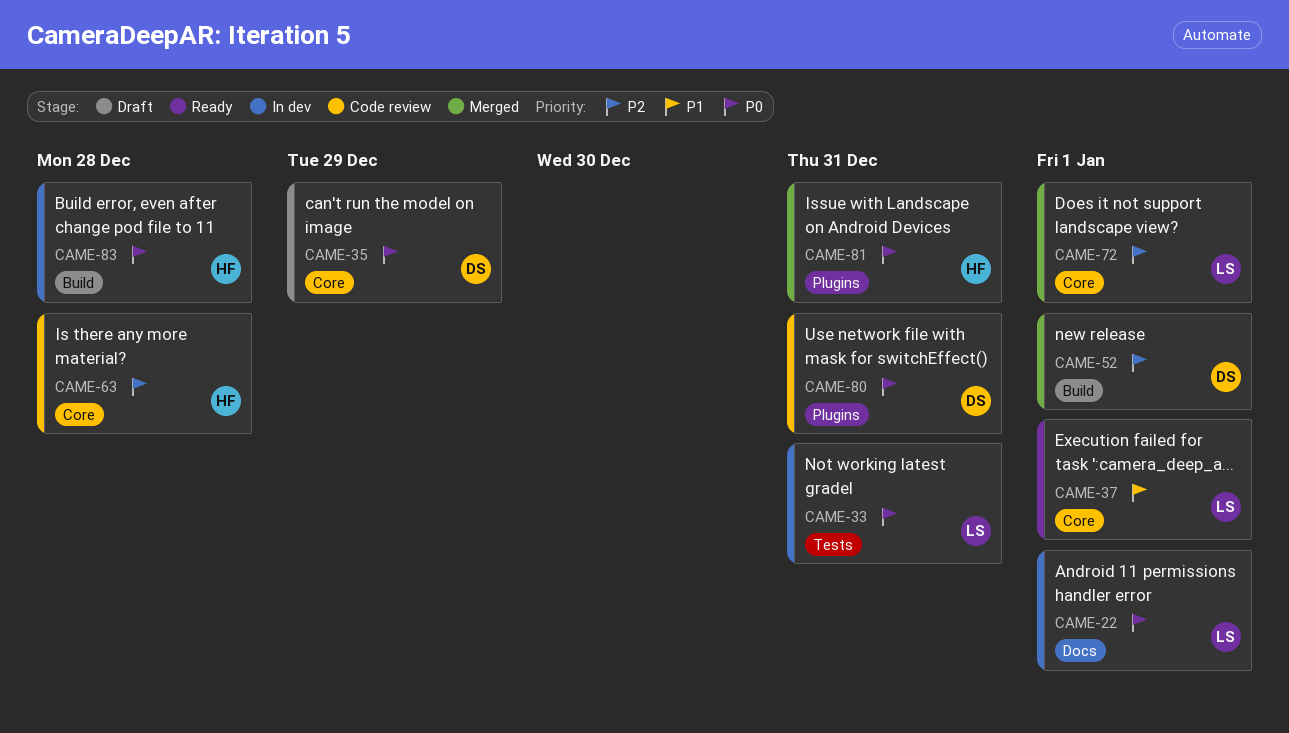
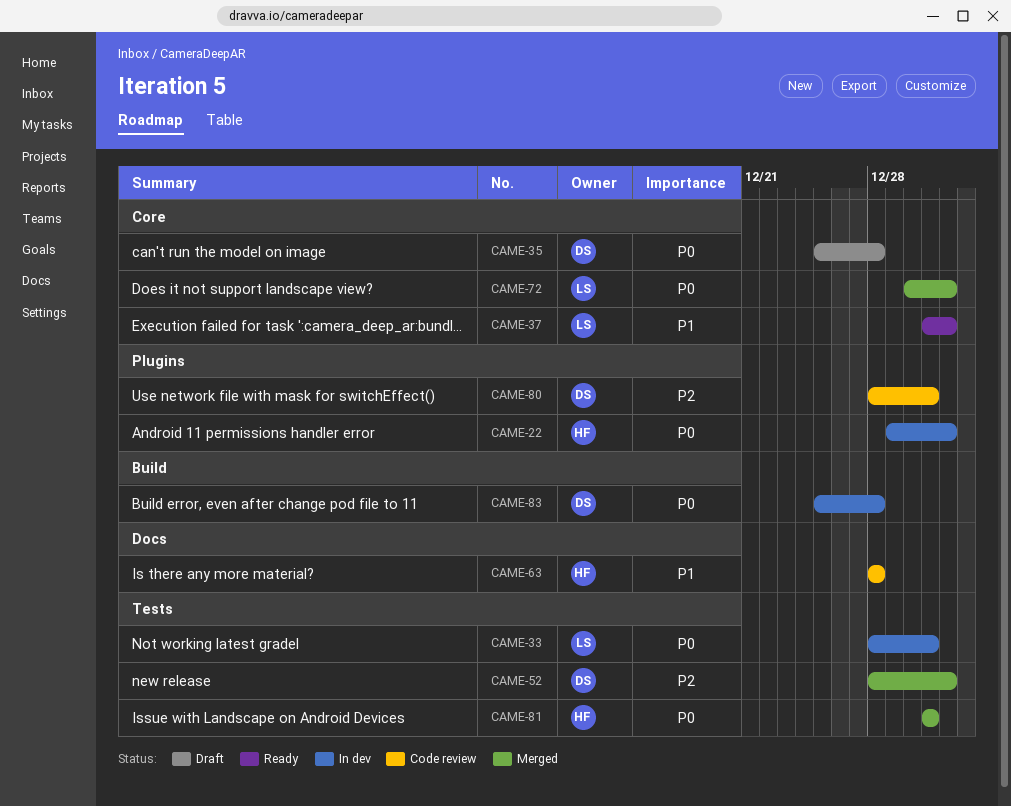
CAME-22, owner: LS -> HF
CAME-22, label: Docs -> Plugins
CAME-35, due: Dec 29 -> Dec 28
CAME-52, label: Build -> Tests
CAME-63, priority: P2 -> P1
CAME-63, label: Core -> Docs
CAME-72, priority: P2 -> P0
CAME-80, priority: P0 -> P2
CAME-81, label: Plugins -> Tests
CAME-83, owner: HF -> DS

